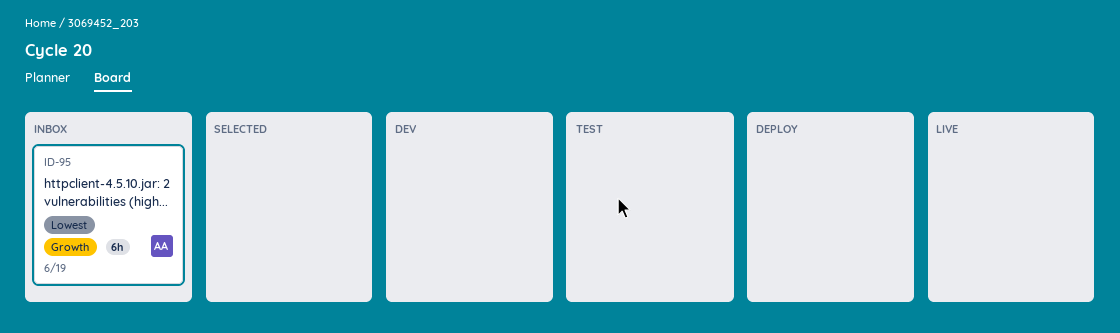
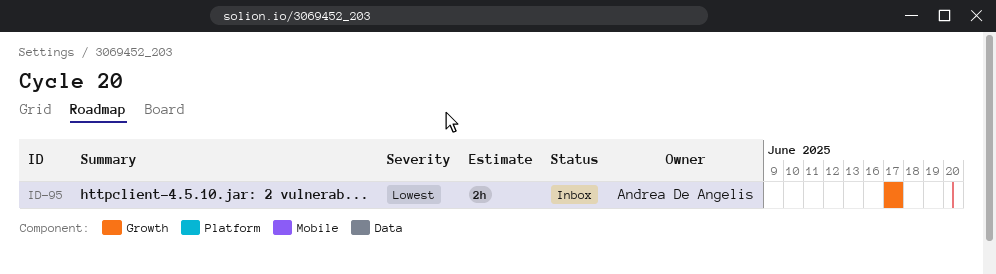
ID-95, estimate: 6h -> 2h
ID-95, due: Jun 19 -> Jun 17

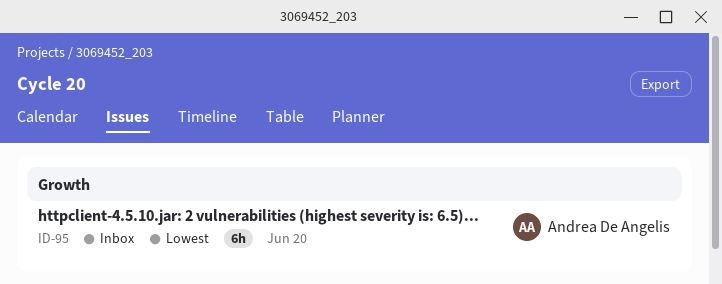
ID-95, estimate: 2h -> 6h
ID-95, due: Jun 17 -> Jun 20

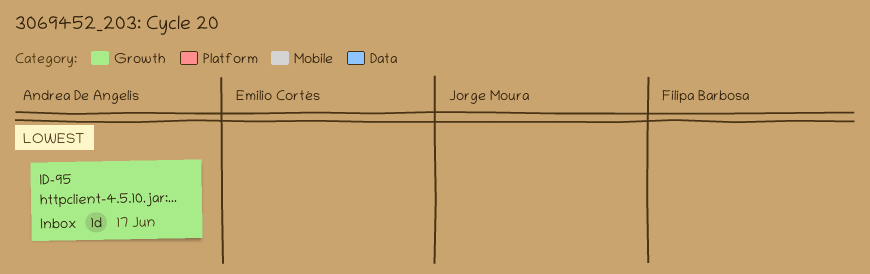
ID-95, estimate: 6h -> 1d
ID-95, due: Jun 20 -> Jun 17

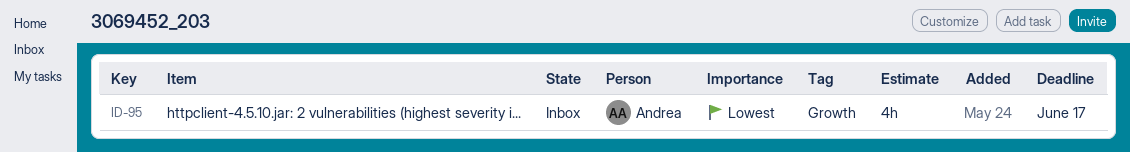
ID-95, estimate: 1d -> 4h

